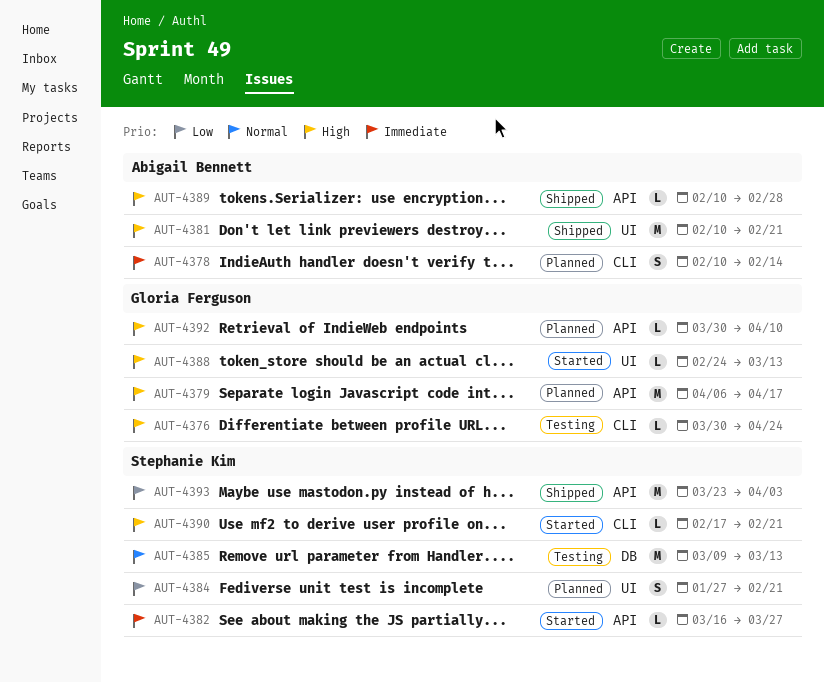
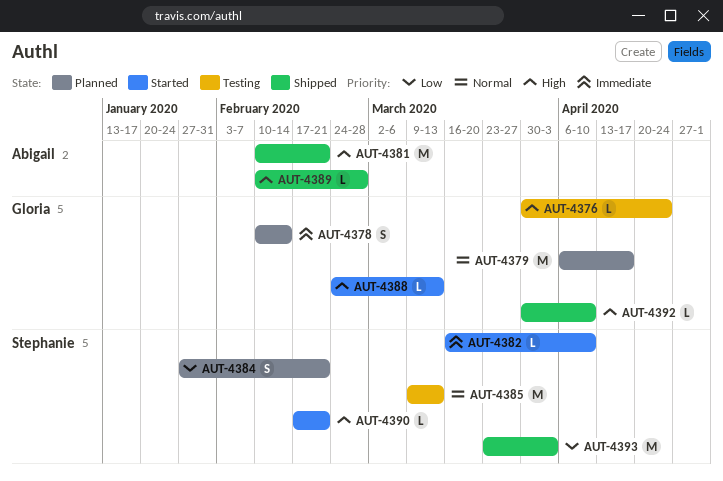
AUT-4378, owner: Abigail Bennett -> Gloria Ferguson
AUT-4379, priority: High -> Normal
AUT-4382, due: Mar 27 -> Apr 10
AUT-4392, status: Planned -> Shipped

